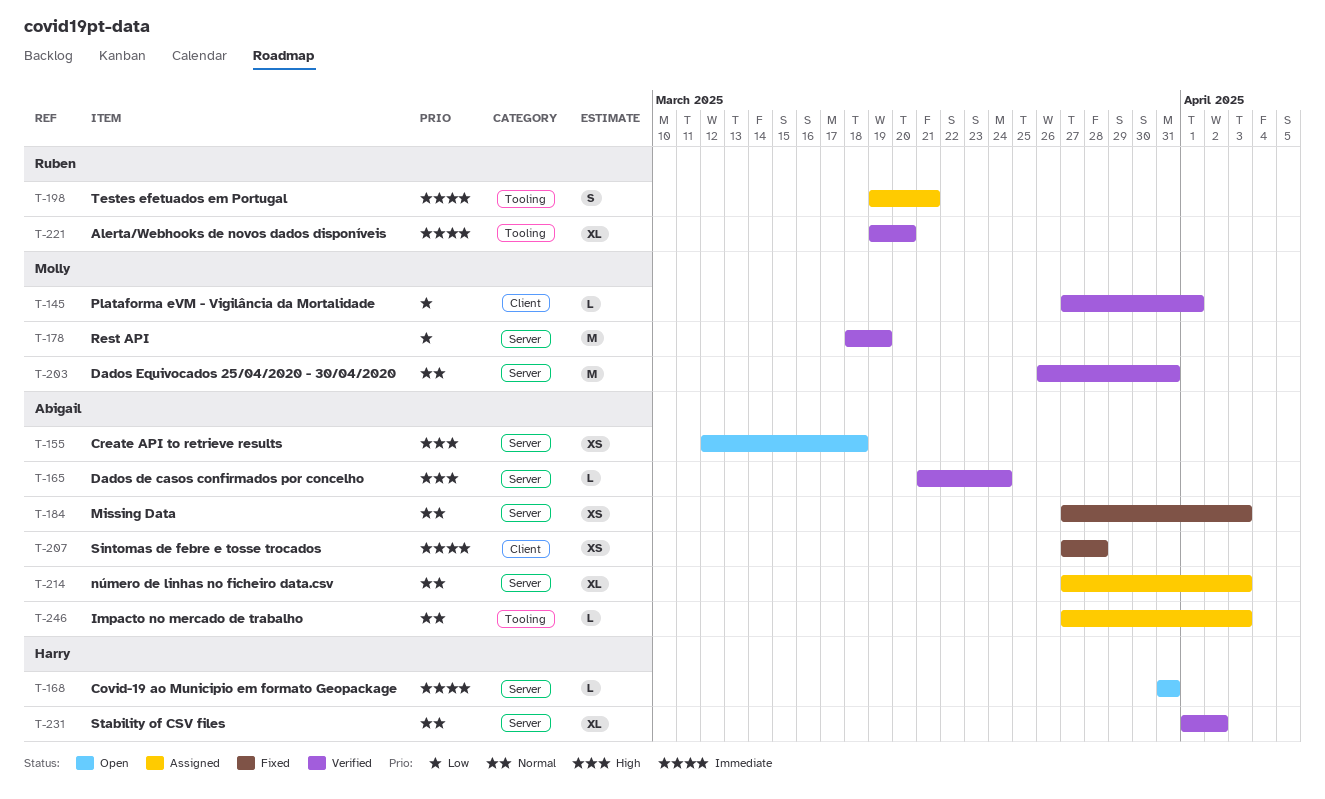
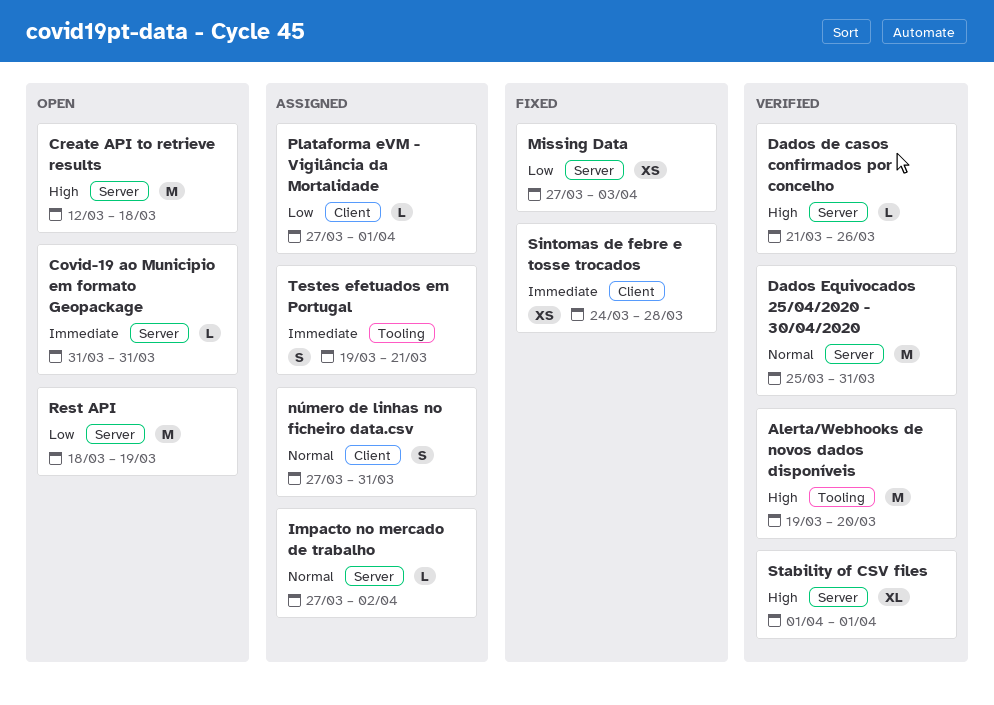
Alerta/Webhooks de novos dados disponíveis, priority: Immediate -> High
Alerta/Webhooks de novos dados disponíveis, estimate: XL -> M
Create API to retrieve results, estimate: XS -> M
Dados de casos confirmados por concelho, due: Mar 24 -> Mar 26
Dados Equivocados 25/04/2020 - 30/04/2020, start: Mar 26 -> Mar 25
Impacto no mercado de trabalho, label: Tooling -> Server
Impacto no mercado de trabalho, due: Apr 3 -> Apr 2
Missing Data, priority: Normal -> Low
número de linhas no ficheiro data.csv, label: Server -> Client
número de linhas no ficheiro data.csv, estimate: XL -> S
número de linhas no ficheiro data.csv, due: Apr 3 -> Mar 31
Plataforma eVM - Vigilância da Mortalidade, status: Verified -> Assigned
Rest API, status: Verified -> Open
Sintomas de febre e tosse trocados, start: Mar 27 -> Mar 24
Stability of CSV files, priority: Normal -> High
Stability of CSV files, due: Apr 2 -> Apr 1

